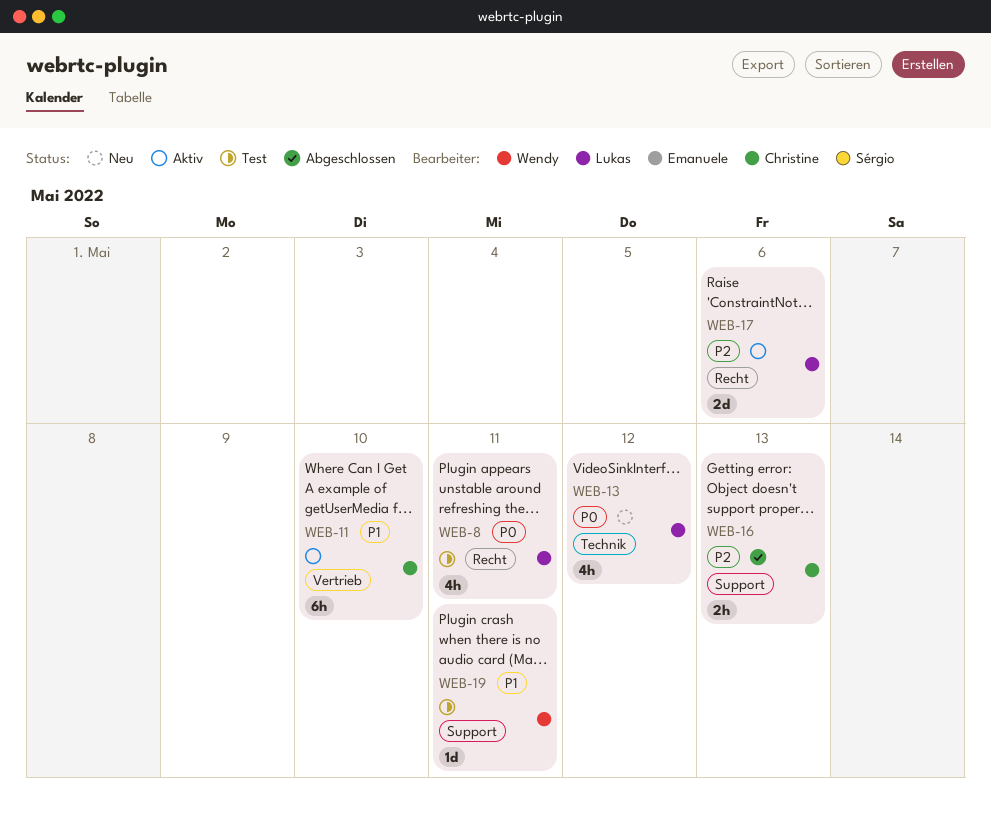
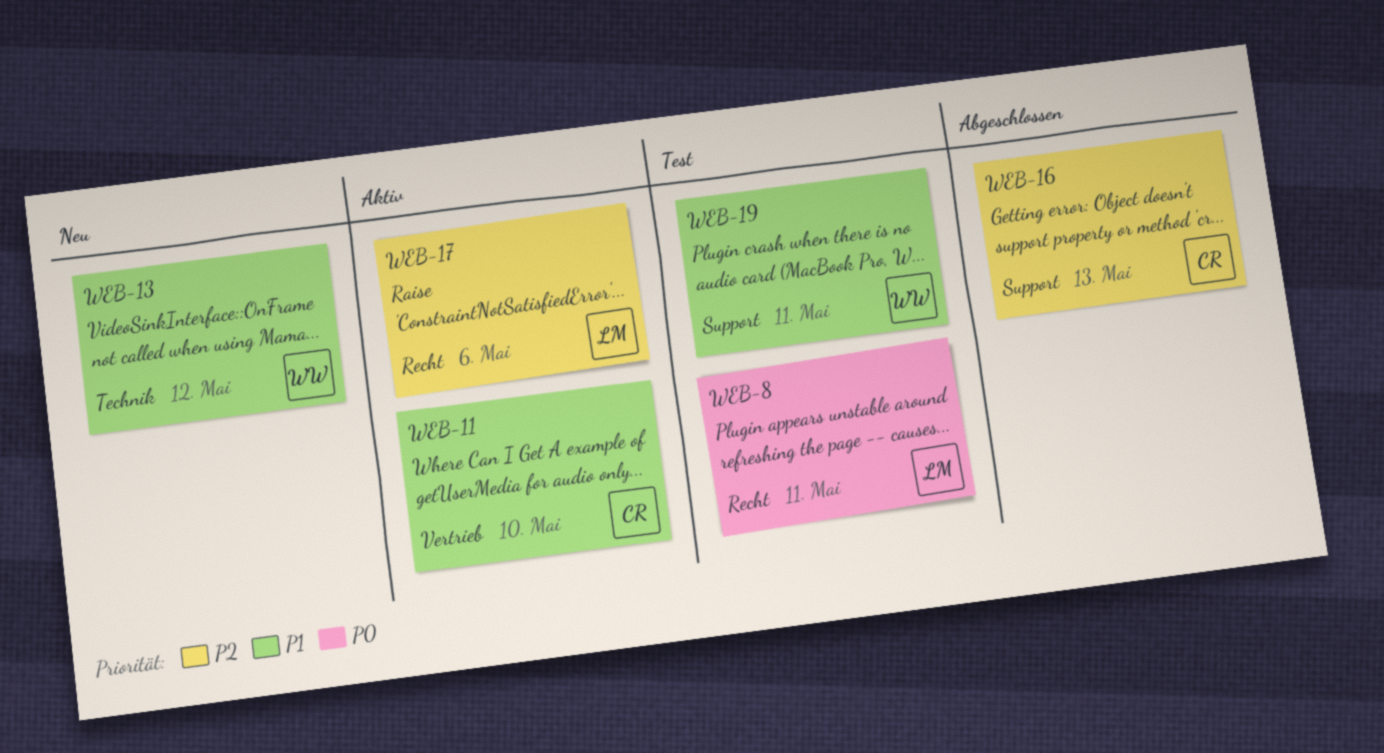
WEB-13, owner: Lukas -> Wendy
WEB-13, priority: P0 -> P1

